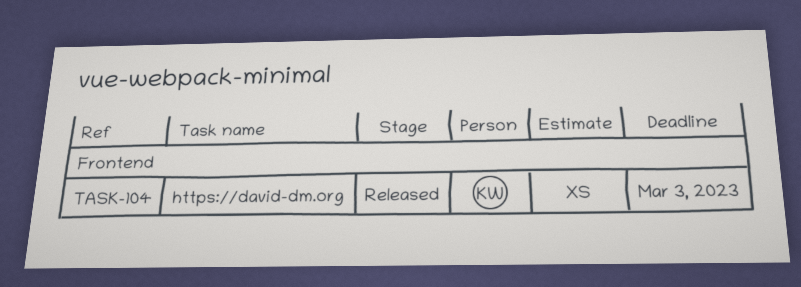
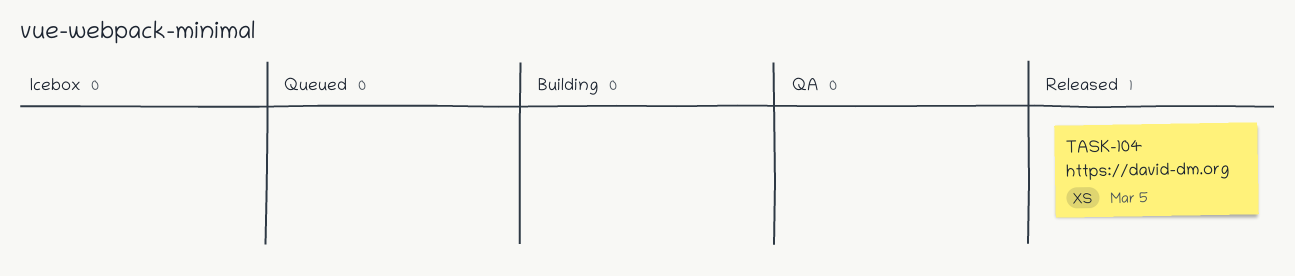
TASK-104, due: Mar 3 -> Mar 5

